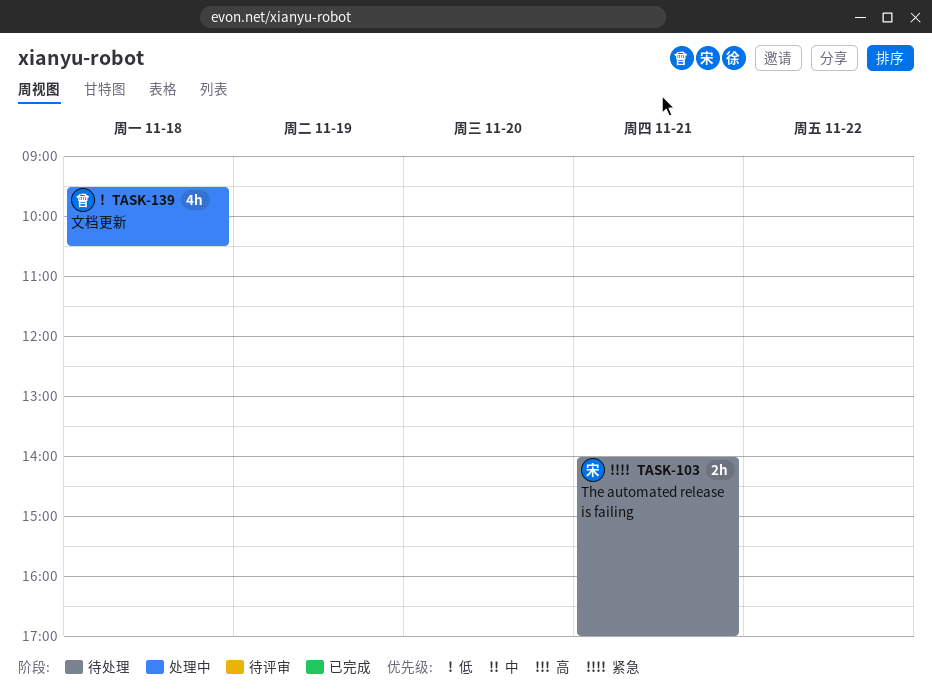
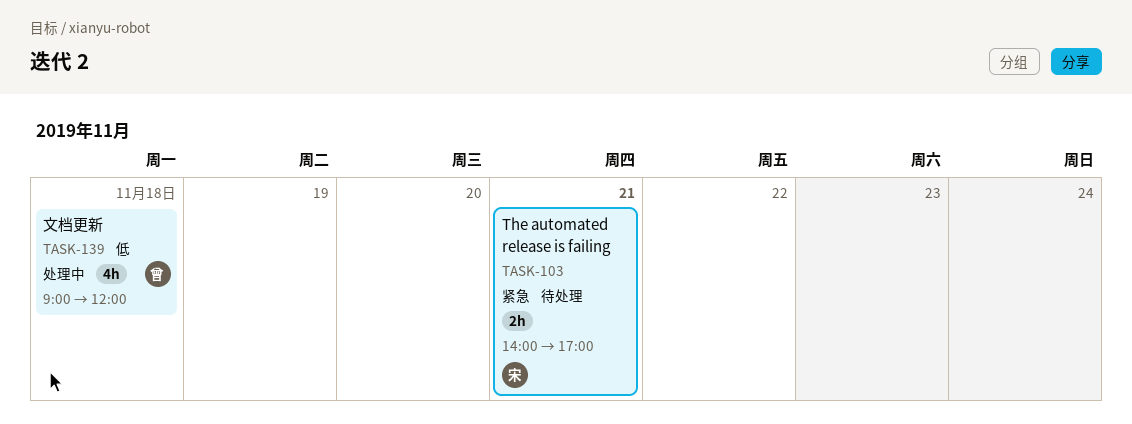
TASK-139, begins: 09:30 -> 09:00
TASK-139, ends: 10:30 -> 12:00

